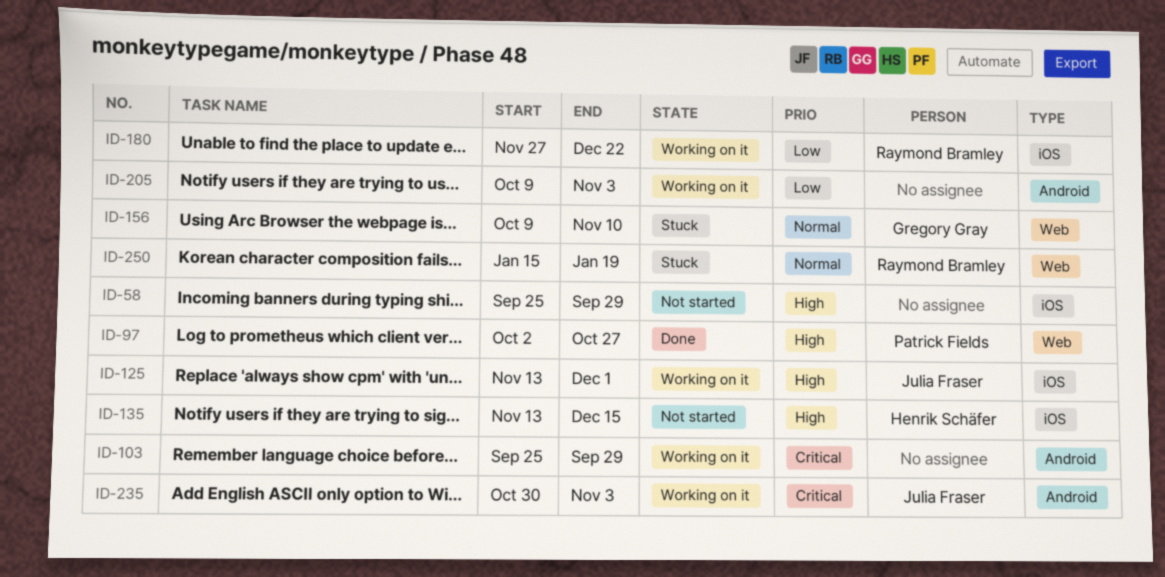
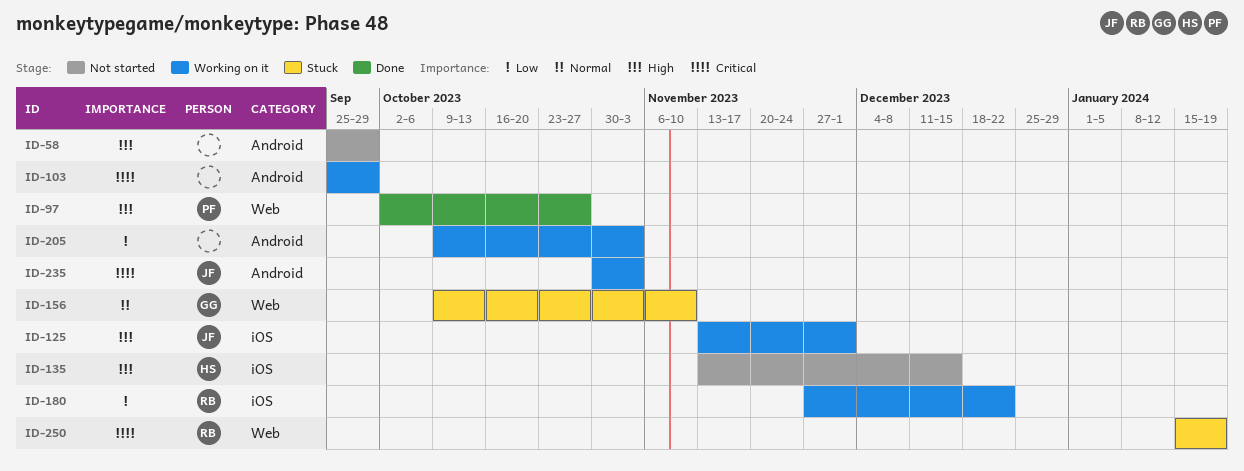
ID-58, label: iOS -> Android
ID-250, priority: Normal -> Critical

